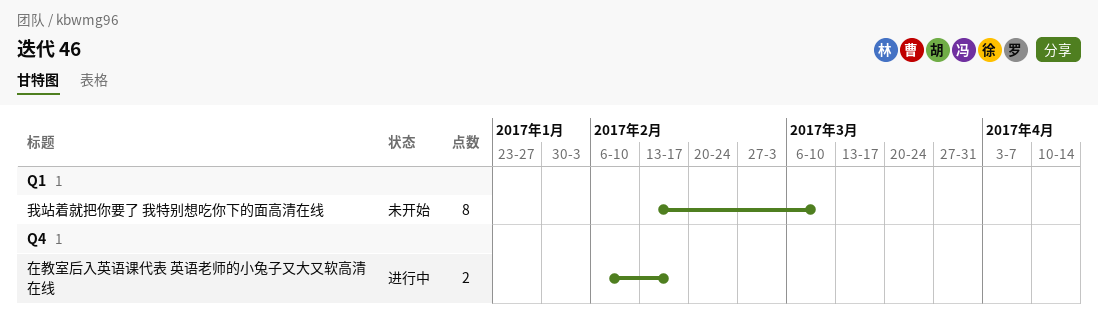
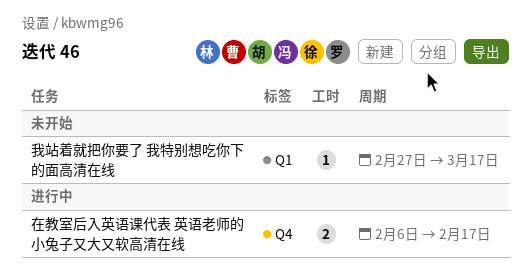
我站着就把你要了 我特别想吃你下的面高清在线, estimate: 8 -> 1
我站着就把你要了 我特别想吃你下的面高清在线, start: Feb 13 -> Feb 27
我站着就把你要了 我特别想吃你下的面高清在线, due: Mar 10 -> Mar 17

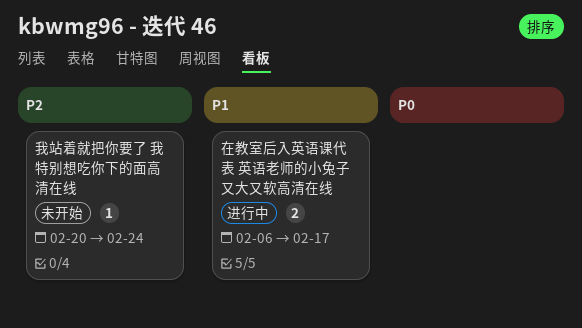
我站着就把你要了 我特别想吃你下的面高清在线, start: Feb 27 -> Feb 20
我站着就把你要了 我特别想吃你下的面高清在线, due: Mar 17 -> Feb 24

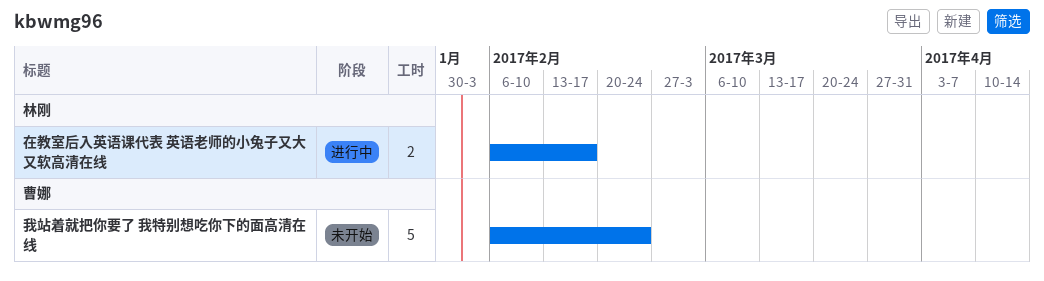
我站着就把你要了 我特别想吃你下的面高清在线, estimate: 1 -> 5
我站着就把你要了 我特别想吃你下的面高清在线, start: Feb 20 -> Feb 6

